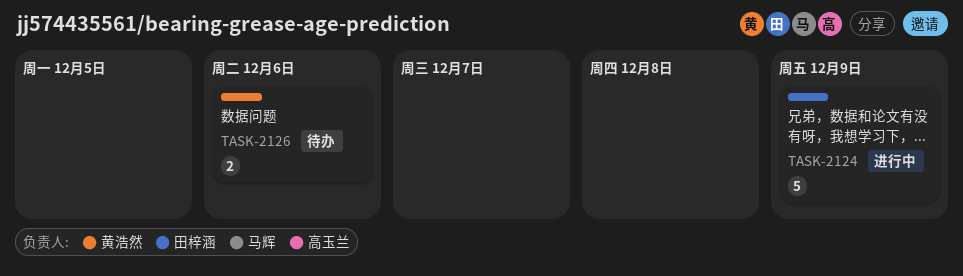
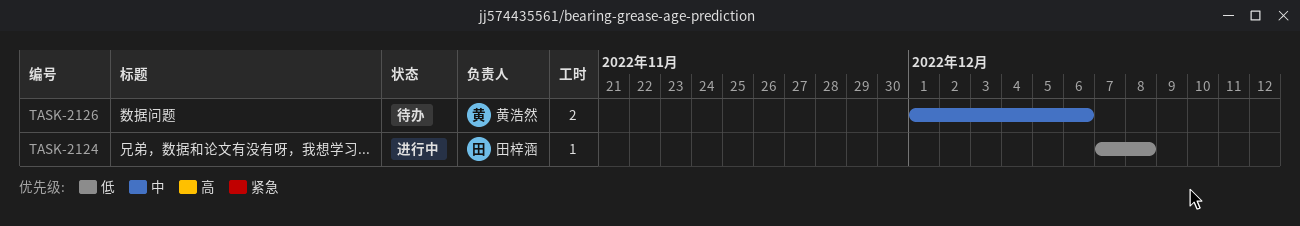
TASK-2124, estimate: 5 -> 1
TASK-2124, due: Dec 9 -> Dec 8

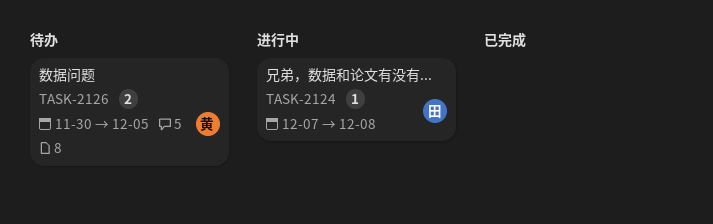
TASK-2126, start: Dec 1 -> Nov 30
TASK-2126, due: Dec 6 -> Dec 5

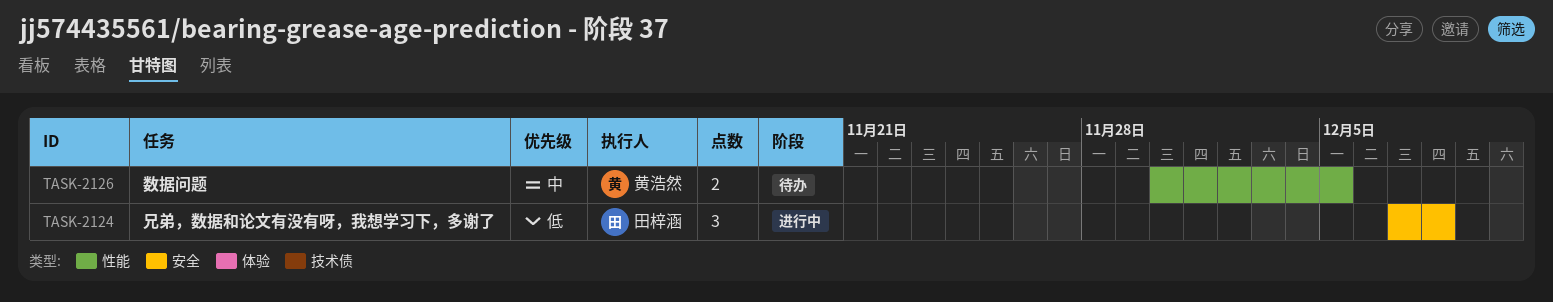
TASK-2124, estimate: 1 -> 3

